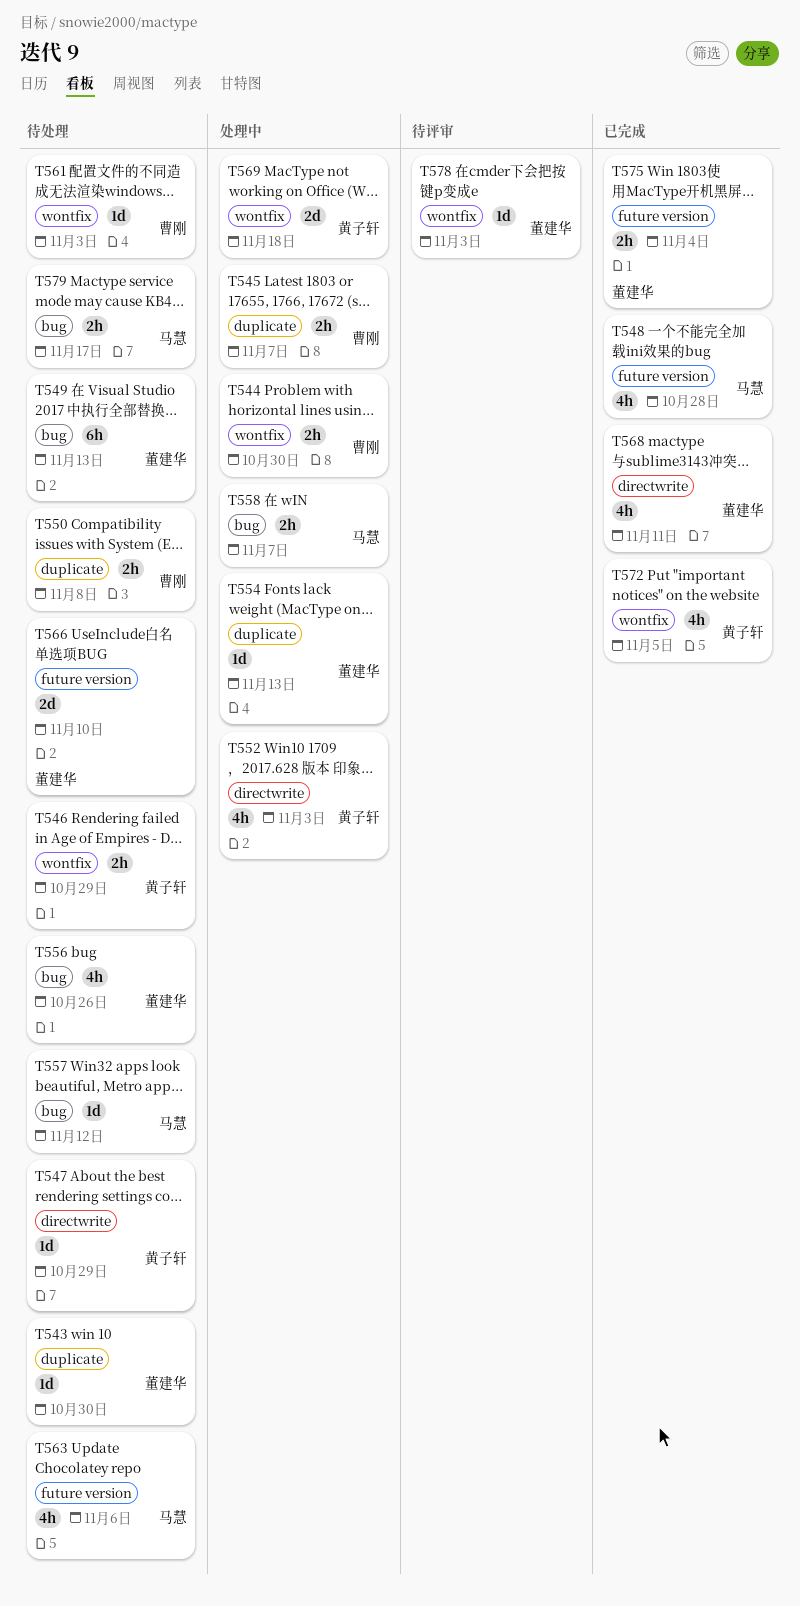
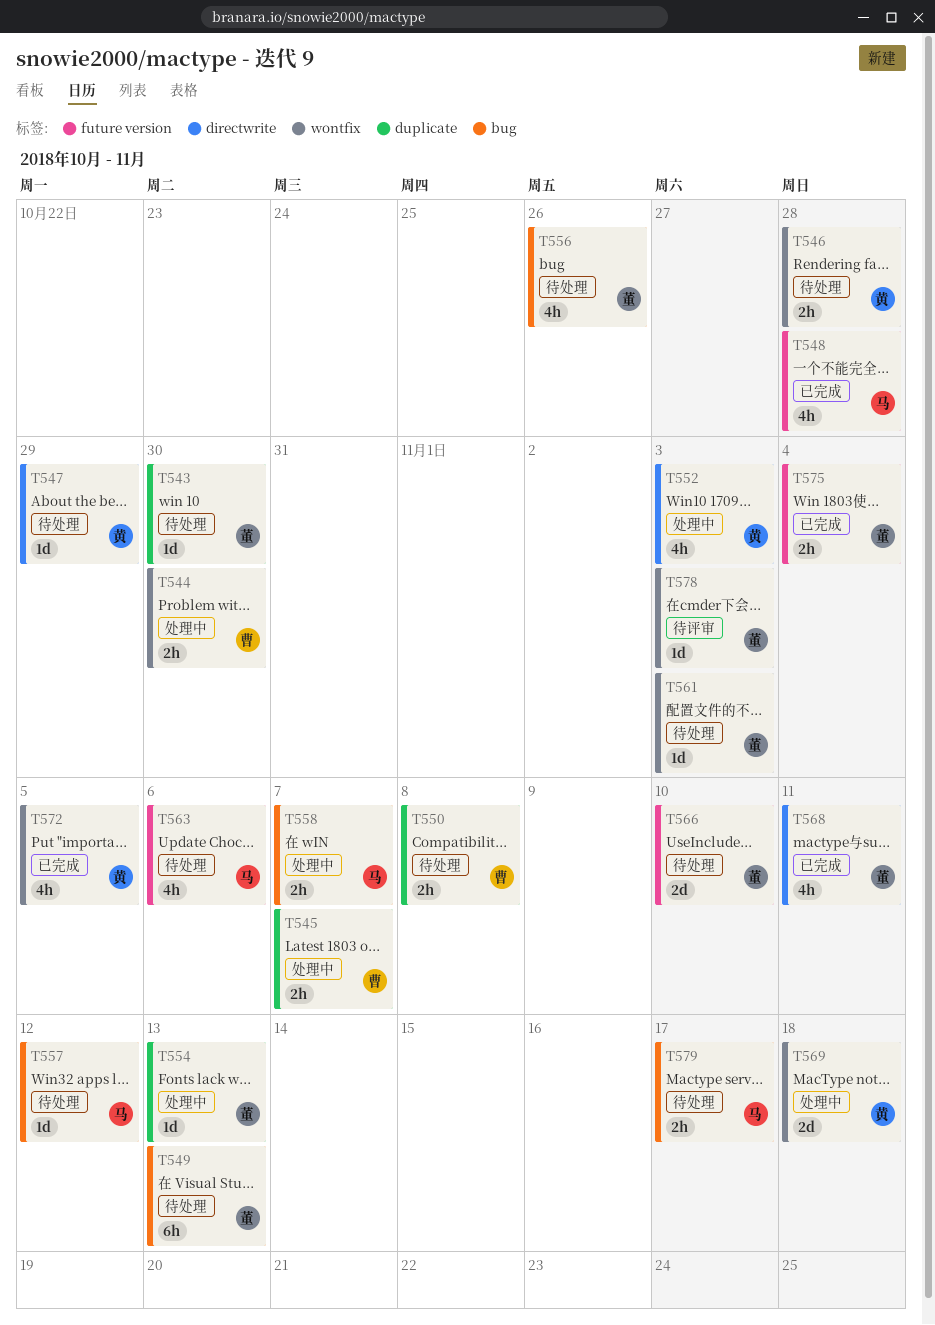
T546, due: Oct 29 -> Oct 28
T561, owner: 曹刚 -> 董建华

